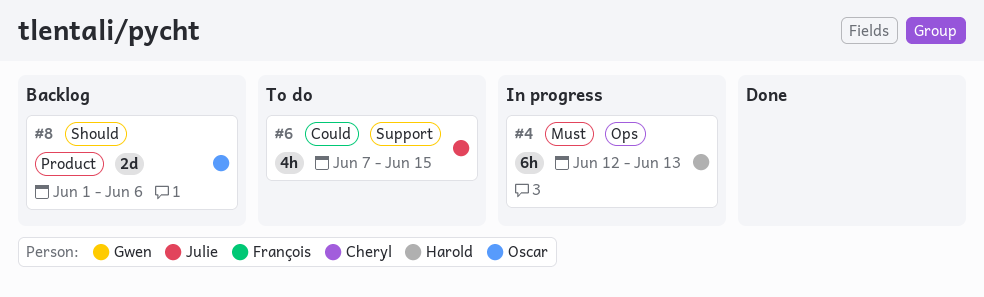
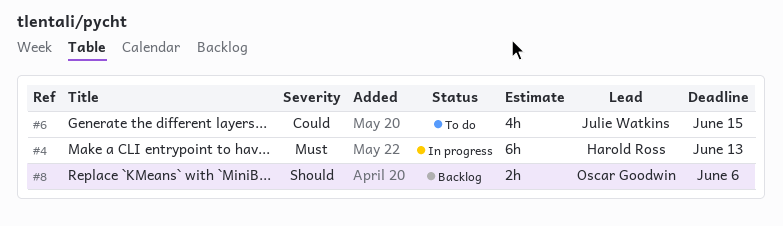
#8, estimate: 2d -> 2h

